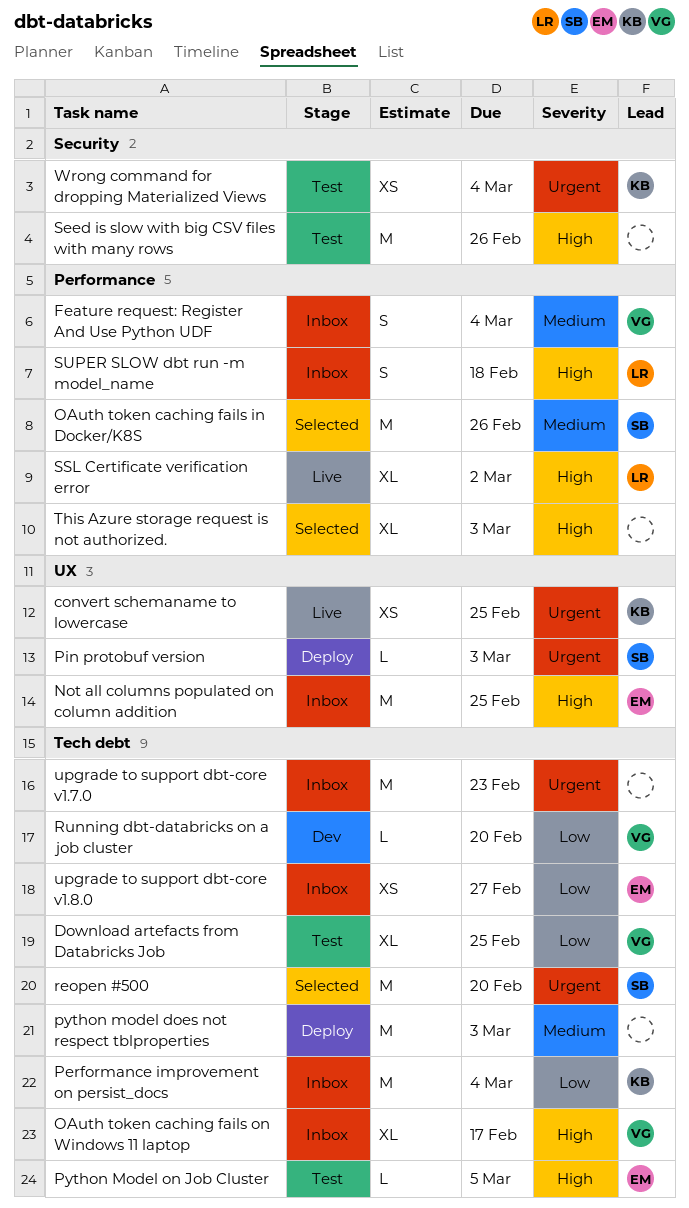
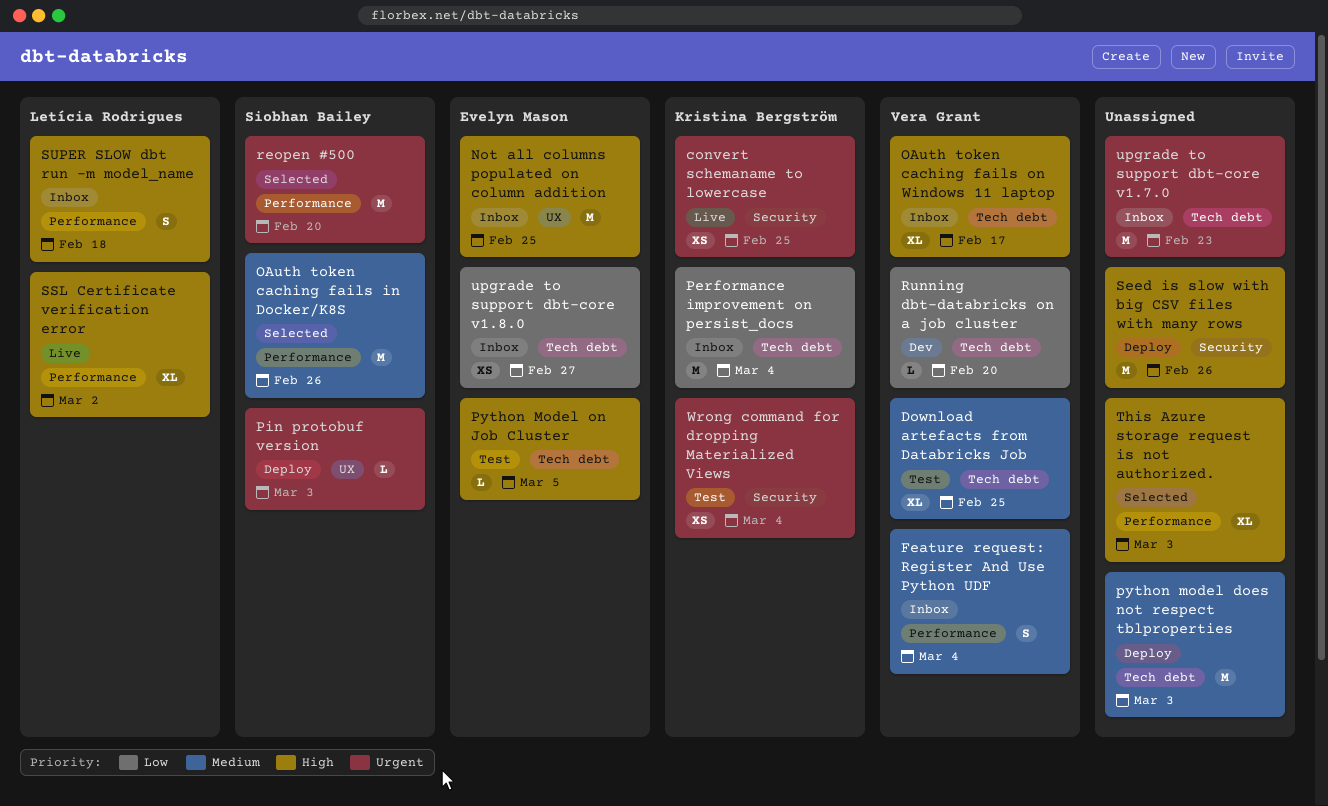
convert schemaname to lowercase, label: UX -> Security
Download artefacts from Databricks Job, priority: Low -> Medium
reopen #500, label: Tech debt -> Performance
Seed is slow with big CSV files with many rows, status: Test -> Deploy

